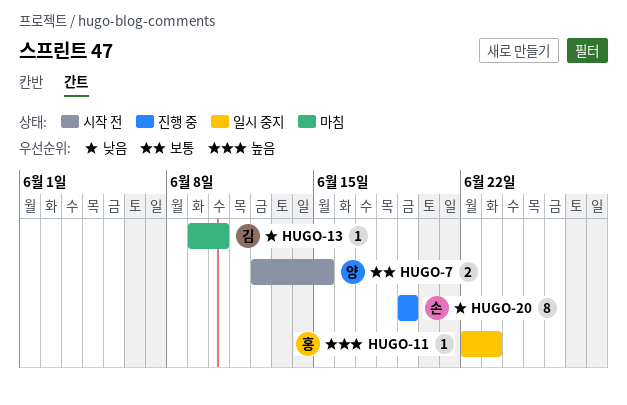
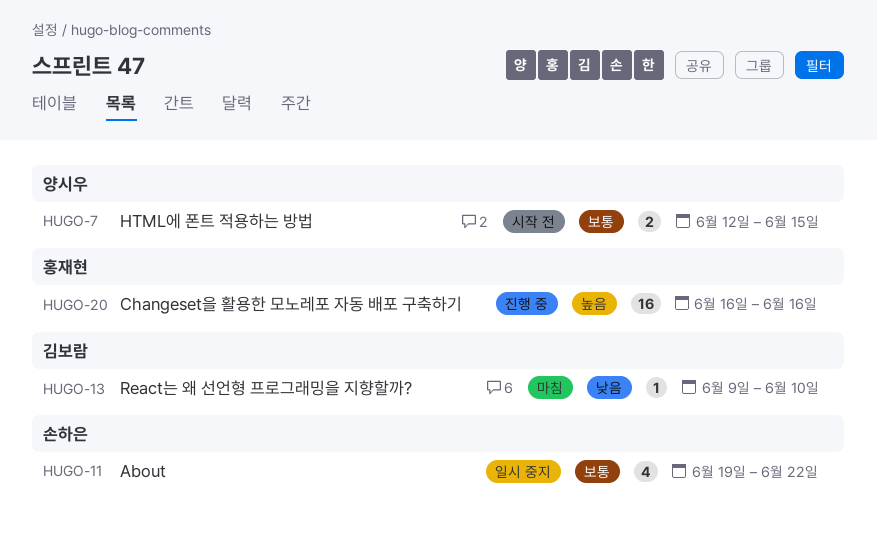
HUGO-11, owner: 홍재현 -> 손하은
HUGO-11, priority: 높음 -> 보통
HUGO-11, estimate: 1 -> 4
HUGO-11, start: Jun 22 -> Jun 19
HUGO-11, due: Jun 23 -> Jun 22
HUGO-20, owner: 손하은 -> 홍재현
HUGO-20, priority: 낮음 -> 높음
HUGO-20, estimate: 8 -> 16
HUGO-20, start: Jun 19 -> Jun 16
HUGO-20, due: Jun 19 -> Jun 16

